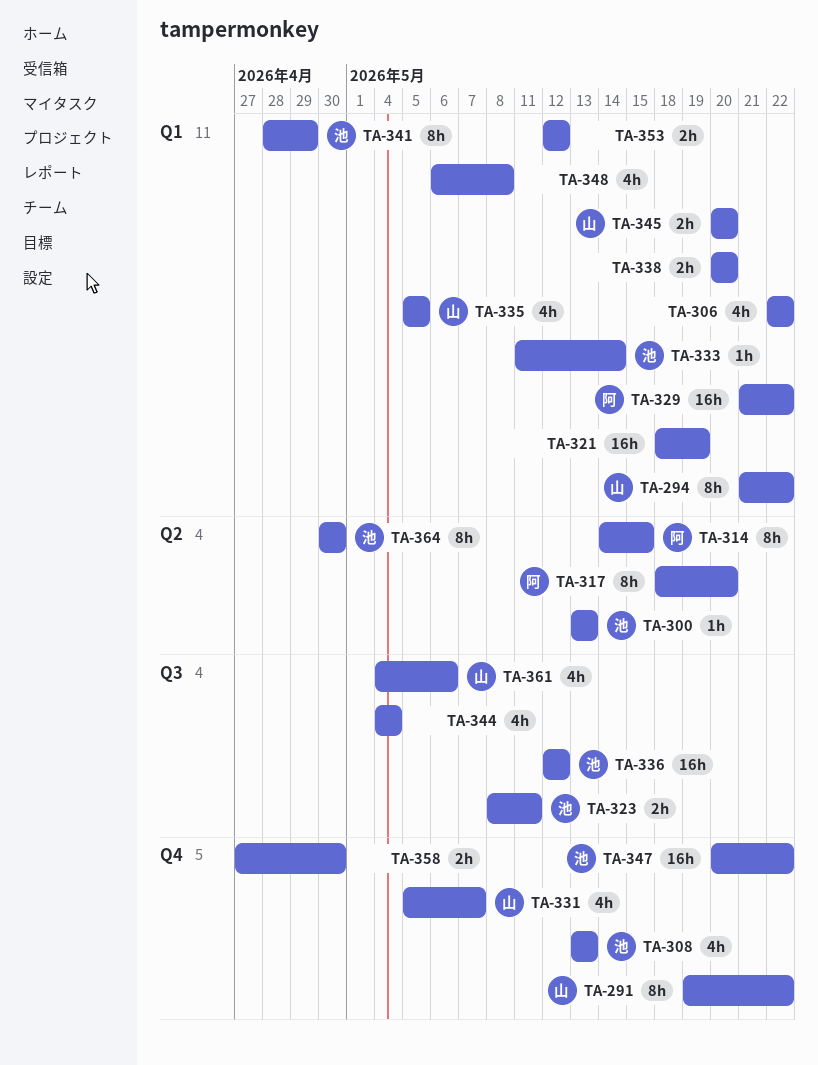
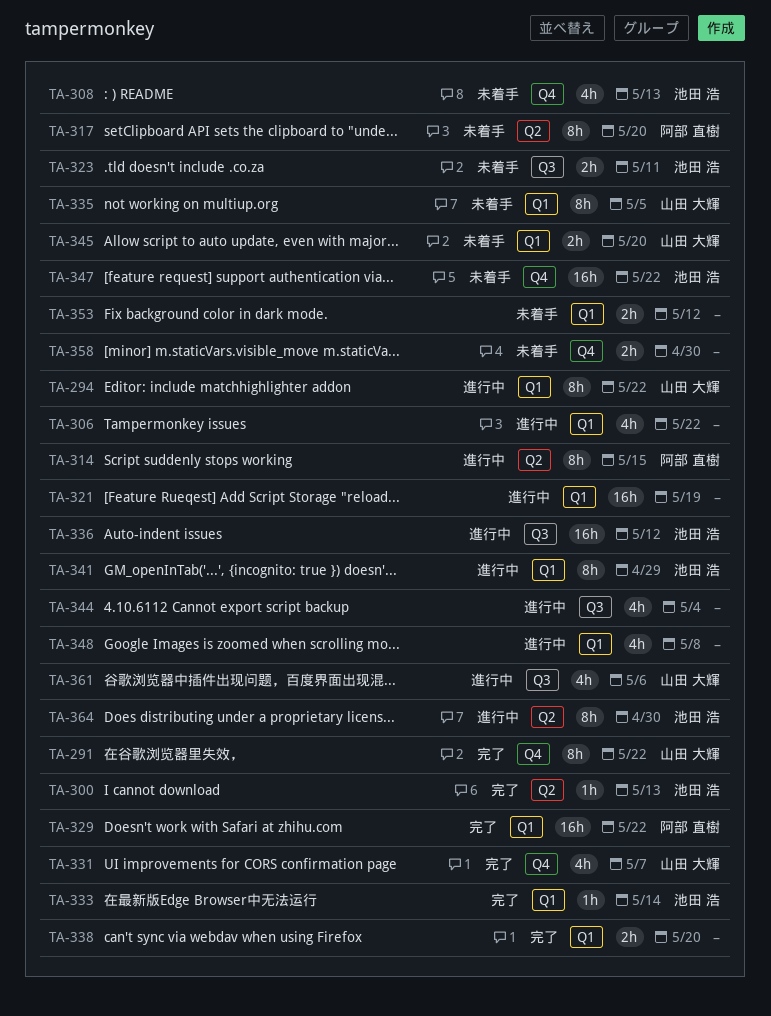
TA-335, estimate: 4h -> 8h

